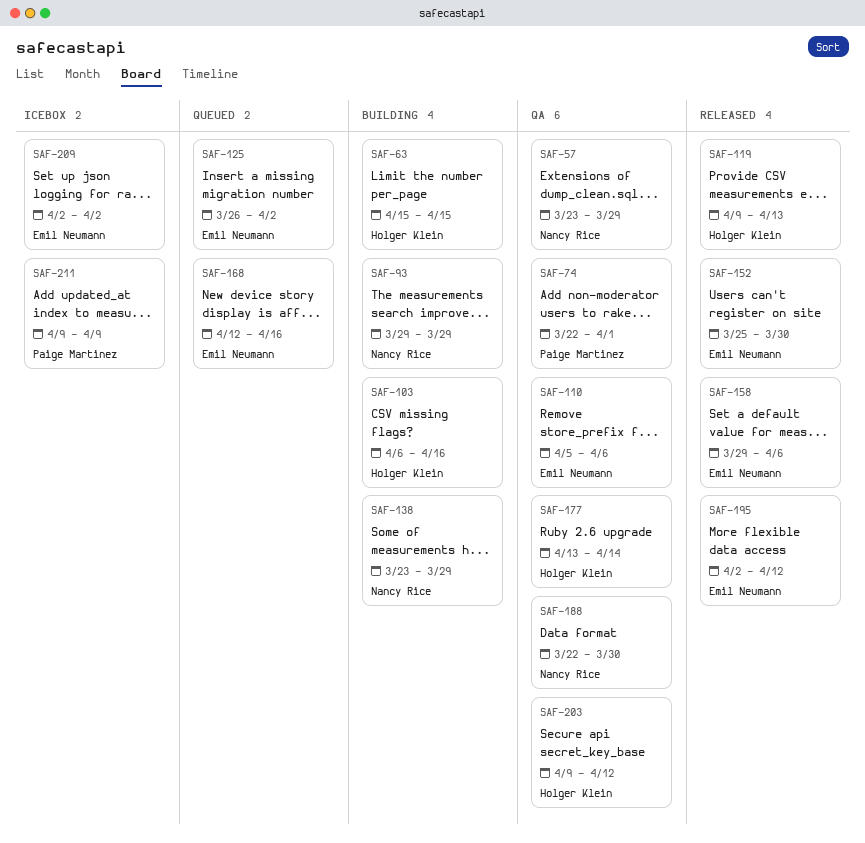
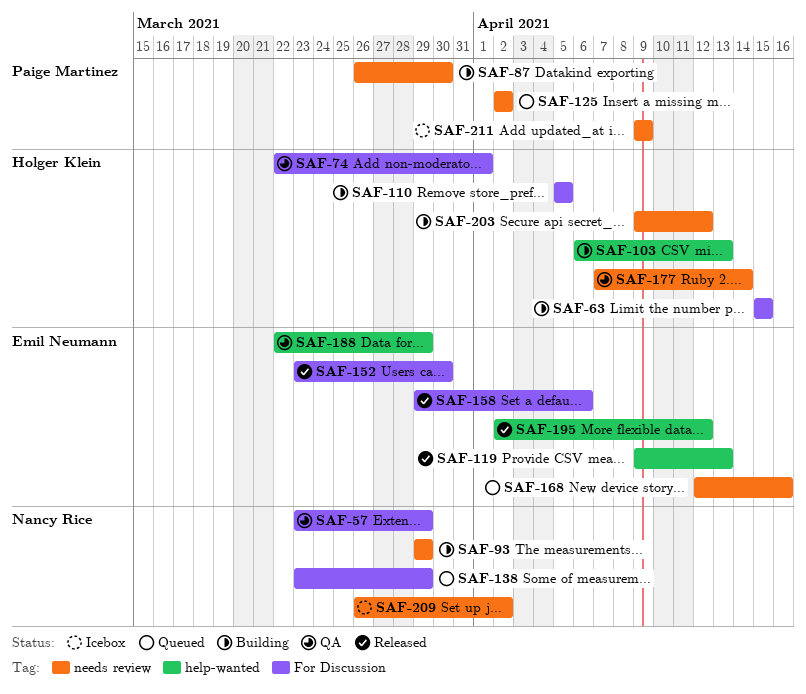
SAF-74, owner: Paige Martinez -> Holger Klein
SAF-87: none -> present
SAF-103, due: Apr 16 -> Apr 13
SAF-110, status: QA -> Building
SAF-110, owner: Emil Neumann -> Holger Klein
SAF-110, due: Apr 6 -> Apr 5
SAF-119, owner: Holger Klein -> Emil Neumann
SAF-125, owner: Emil Neumann -> Paige Martinez
SAF-125, start: Mar 26 -> Apr 2
SAF-138, status: Building -> Queued
SAF-152, start: Mar 25 -> Mar 23
SAF-177, start: Apr 13 -> Apr 7
SAF-188, owner: Nancy Rice -> Emil Neumann
SAF-188, due: Mar 30 -> Mar 29
SAF-203, status: QA -> Building
SAF-209, owner: Emil Neumann -> Nancy Rice
SAF-209, start: Apr 2 -> Mar 26

